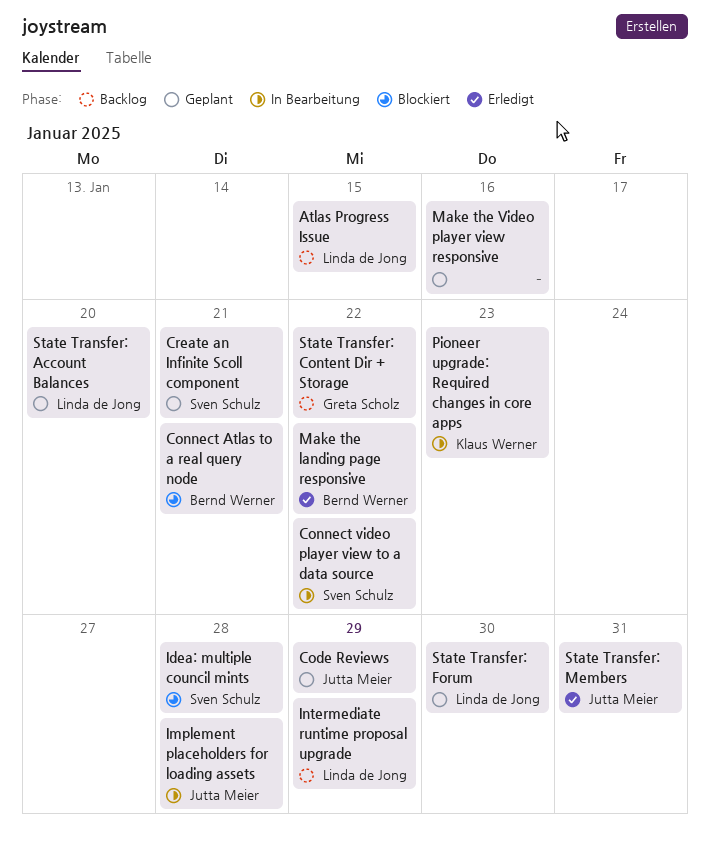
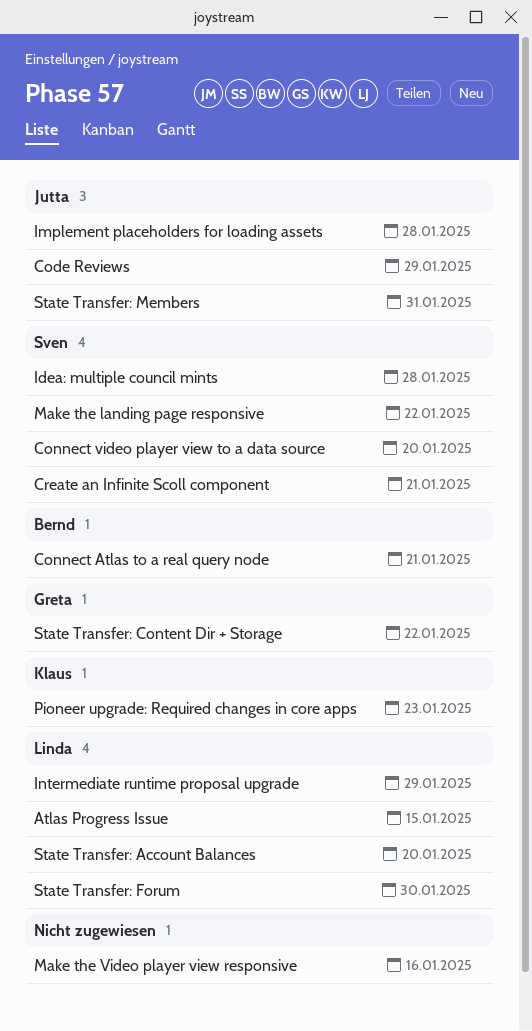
Connect video player view to a data source, due: Jan 22 -> Jan 20
Make the landing page responsive, owner: Bernd Werner -> Sven Schulz

